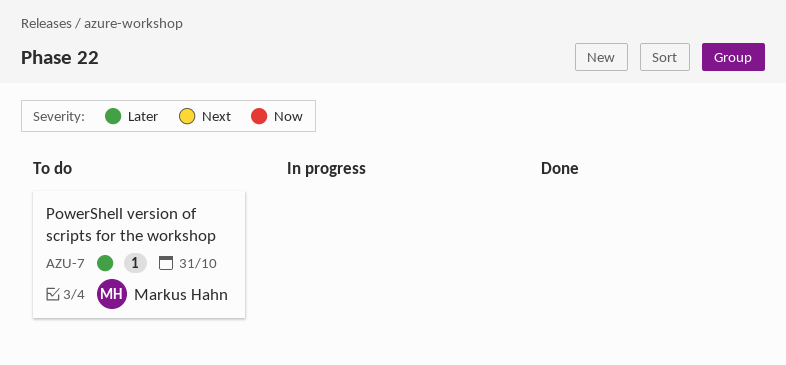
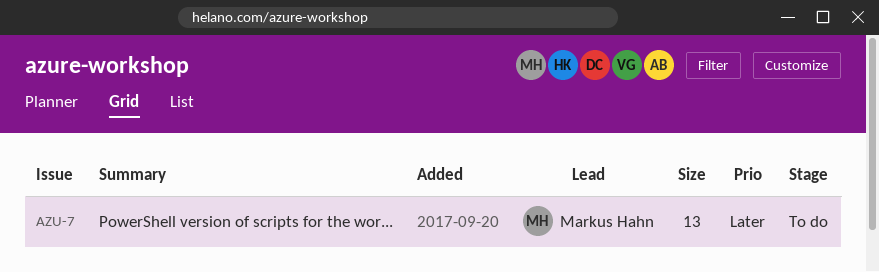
AZU-7, estimate: 1 -> 13

